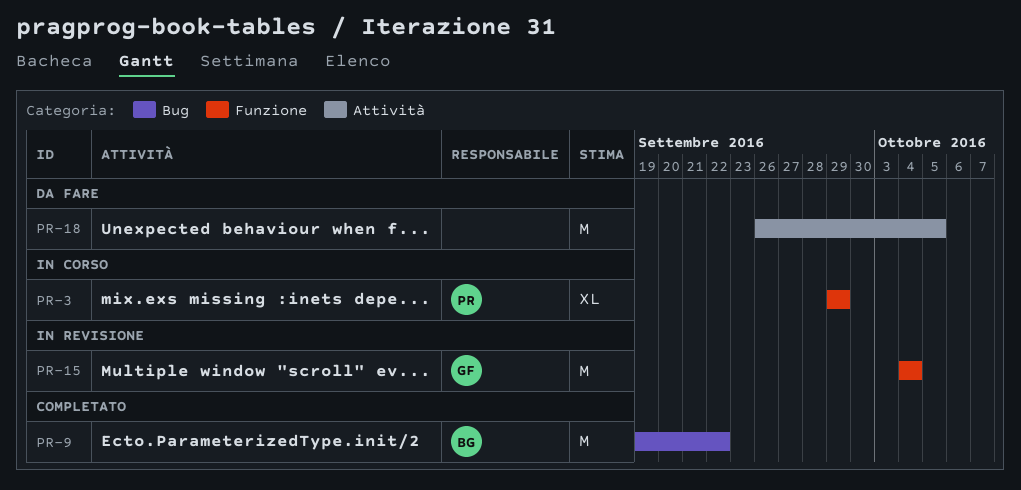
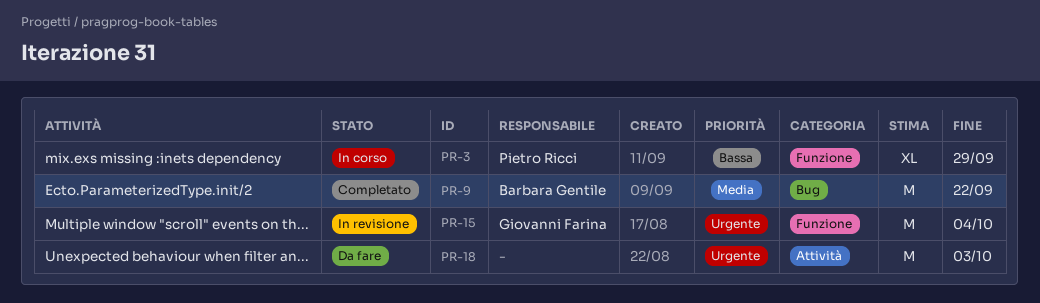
PR-18, due: Oct 5 -> Oct 3

